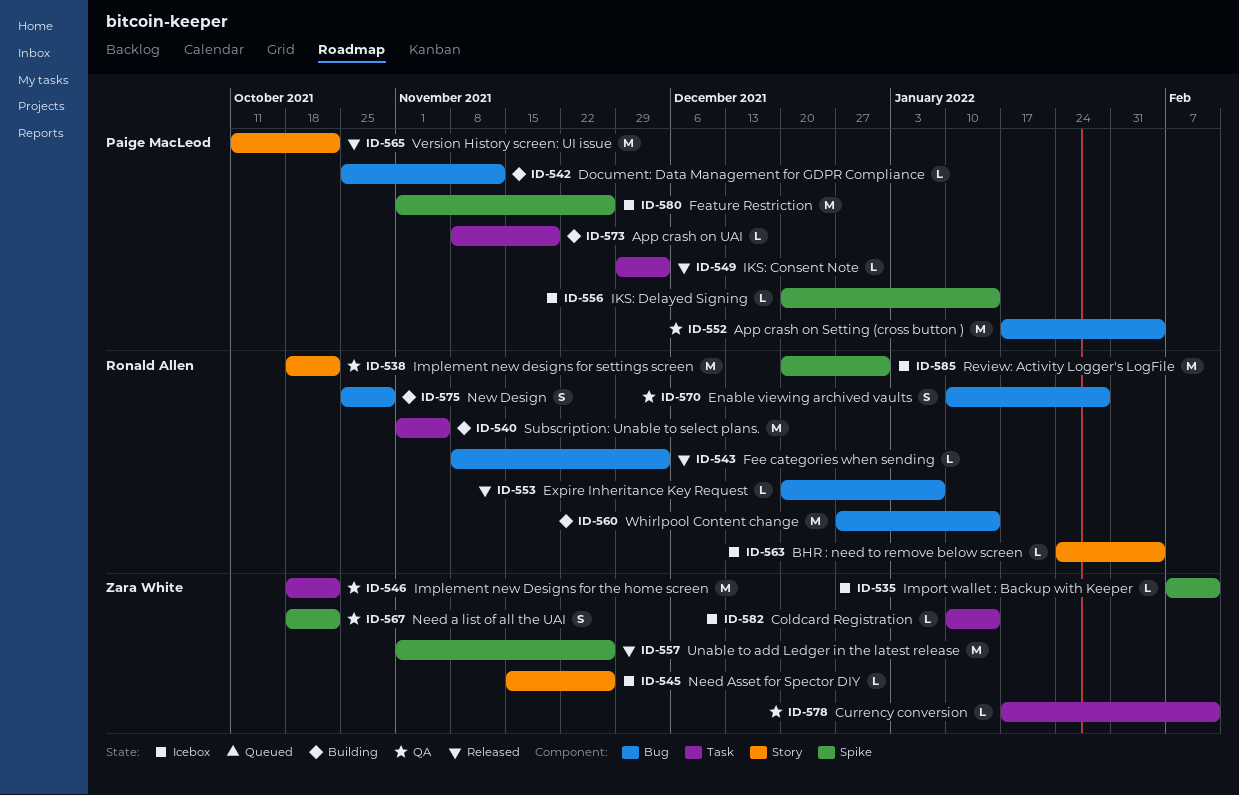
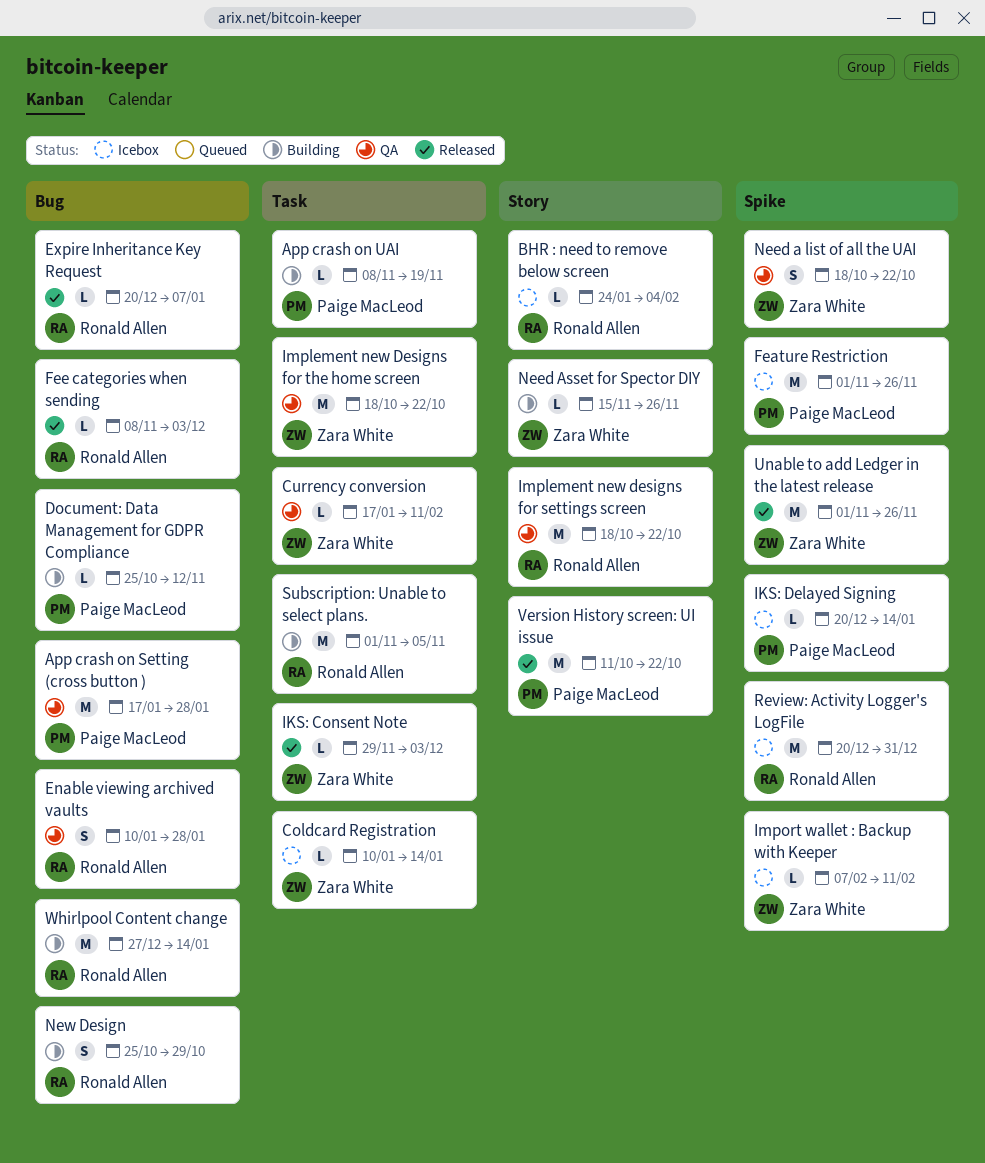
App crash on Setting (cross button ), due: Feb 4 -> Jan 28
IKS: Consent Note, owner: Paige MacLeod -> Zara White
Need Asset for Spector DIY, status: Icebox -> Building

